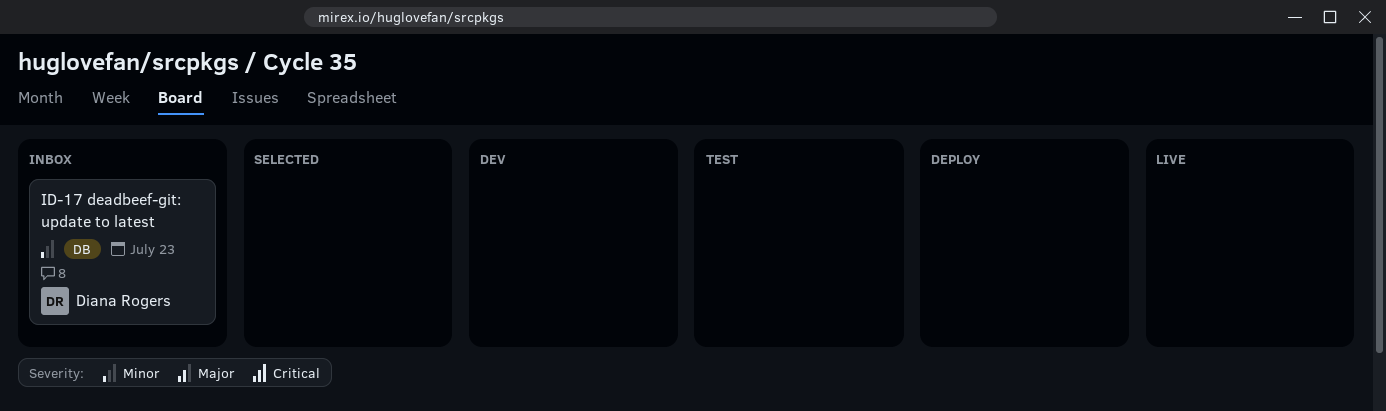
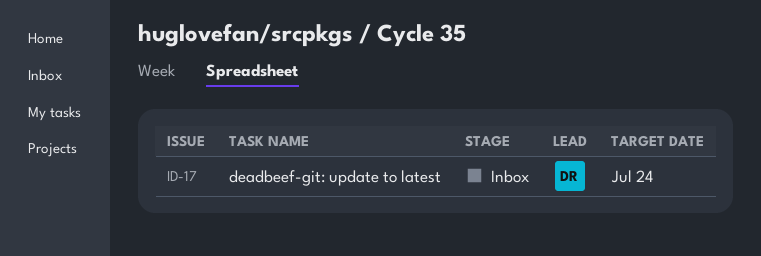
ID-17, due: Jul 23 -> Jul 24

